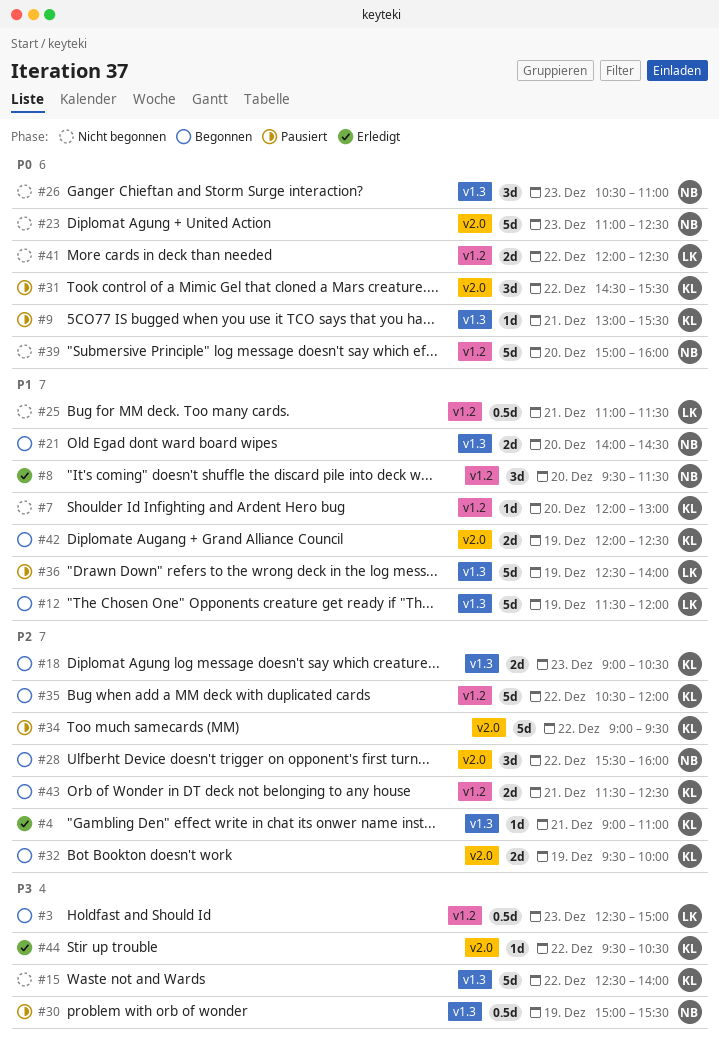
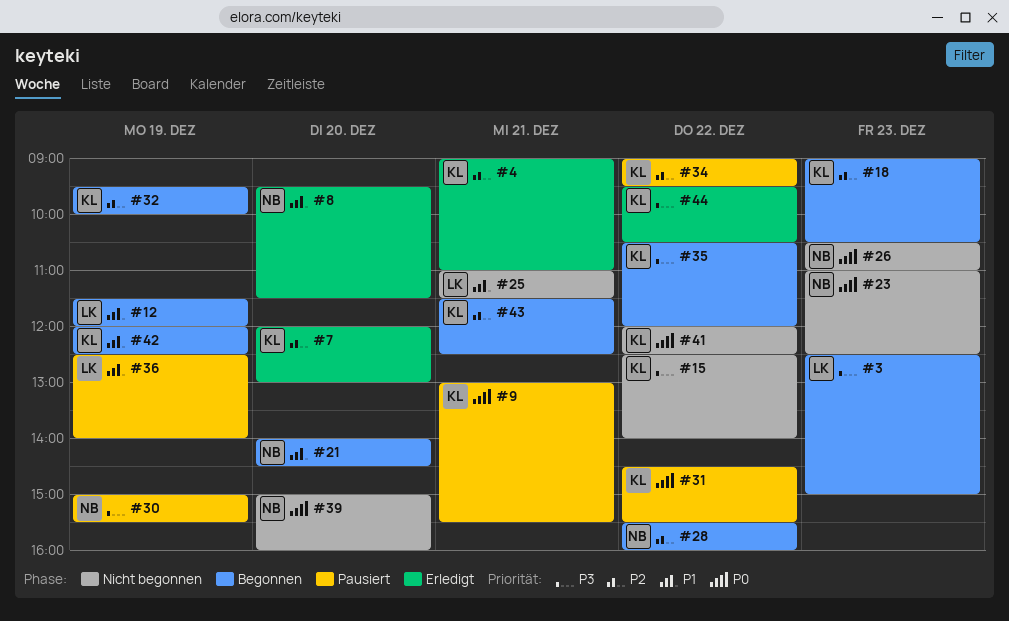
#7, status: Nicht begonnen -> Erledigt
#7, priority: P1 -> P2
#35, priority: P2 -> P3
#41, owner: LK -> KL

